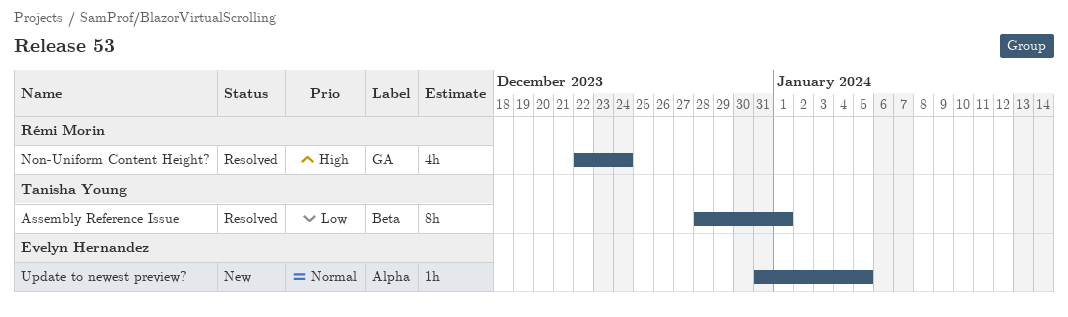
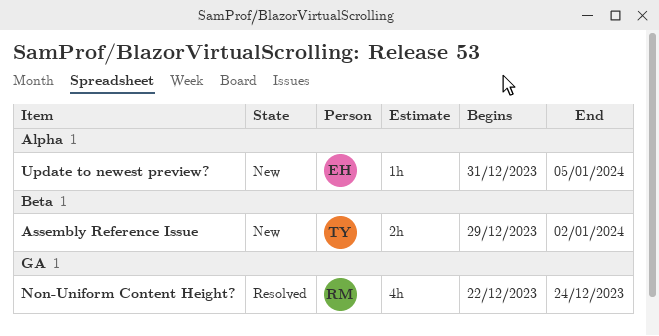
Assembly Reference Issue, status: Resolved -> New
Assembly Reference Issue, estimate: 8h -> 2h
Assembly Reference Issue, start: Dec 28 -> Dec 29
Assembly Reference Issue, due: Jan 1 -> Jan 2

